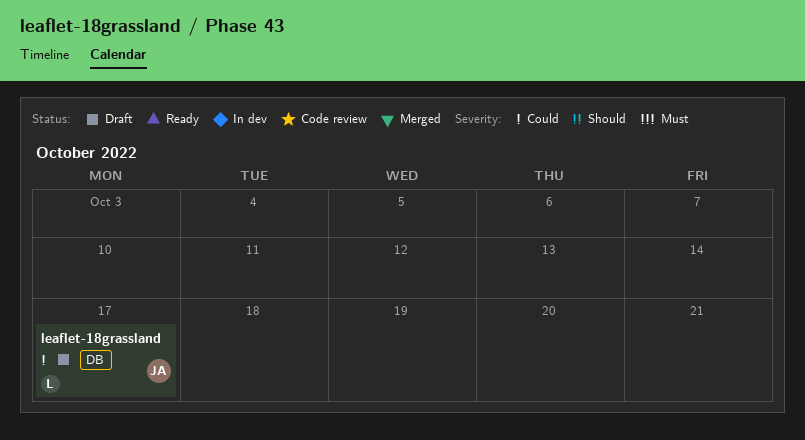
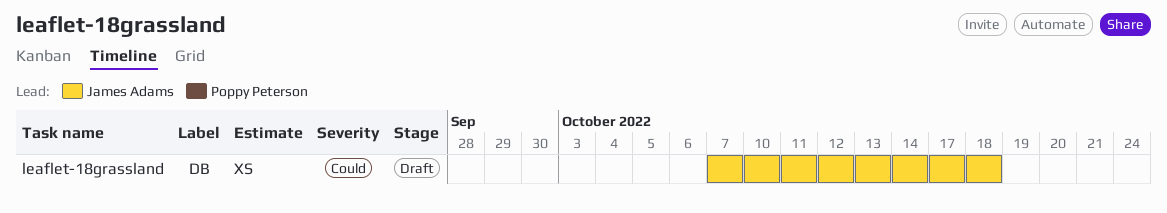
leaflet-18grassland, estimate: L -> XS
leaflet-18grassland, due: Oct 17 -> Oct 18

